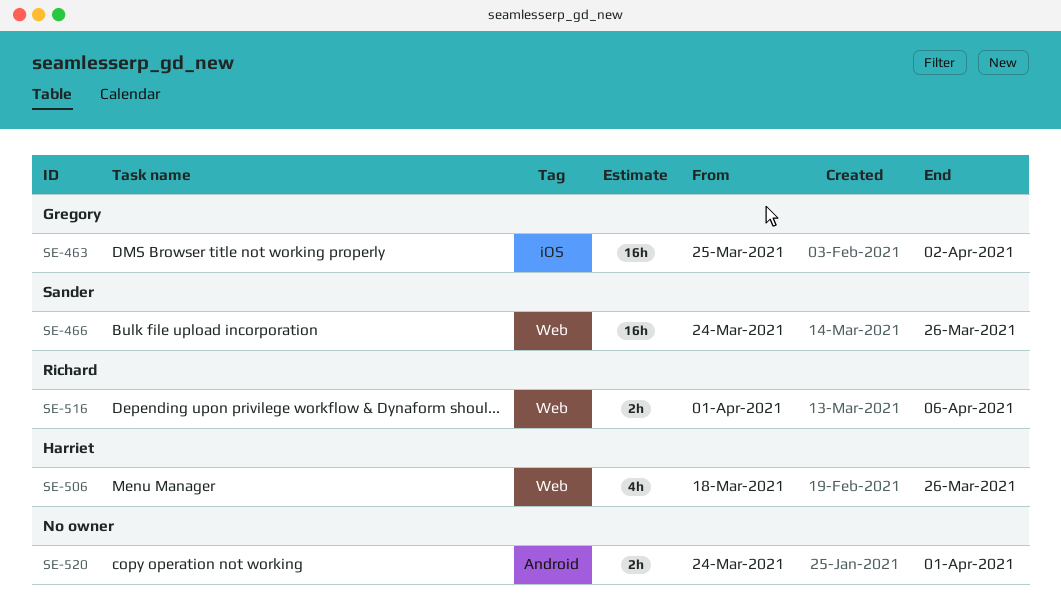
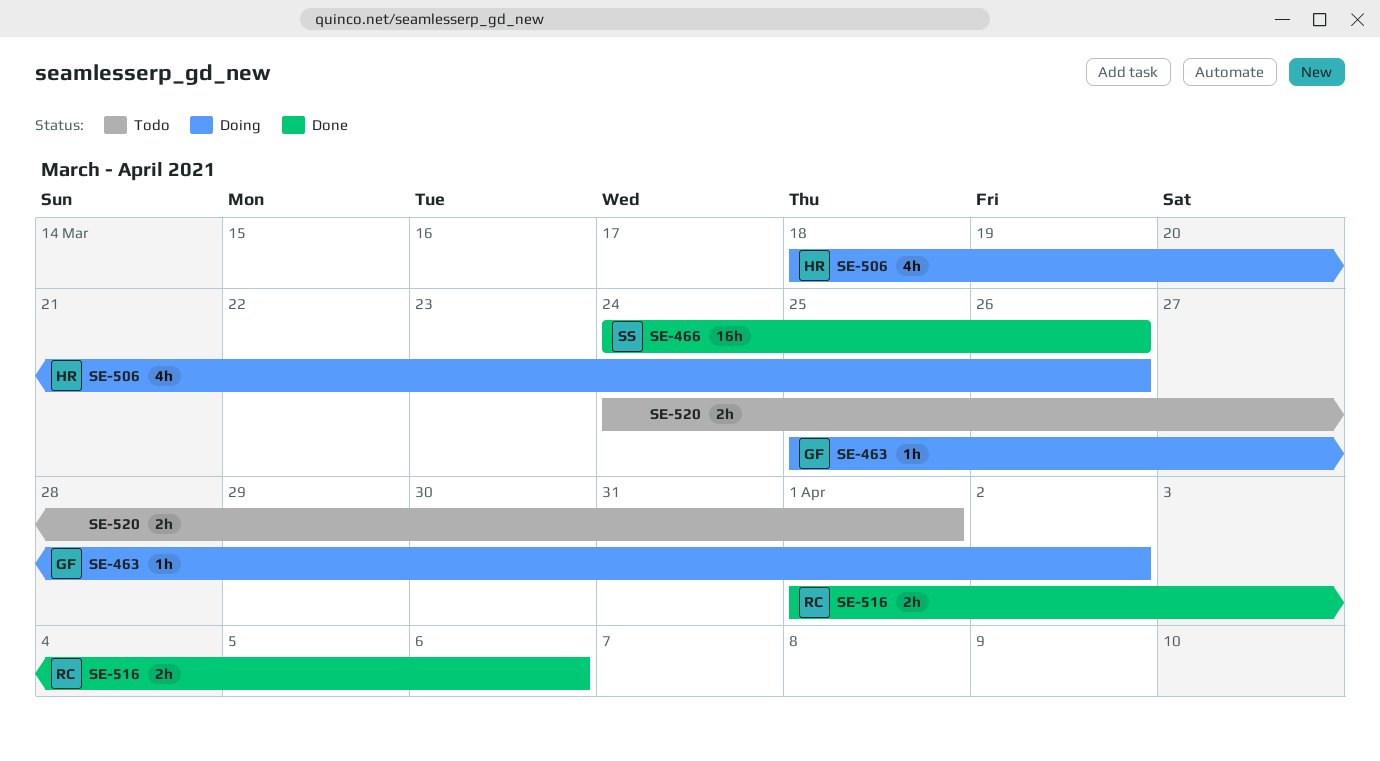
SE-463, estimate: 16h -> 1h

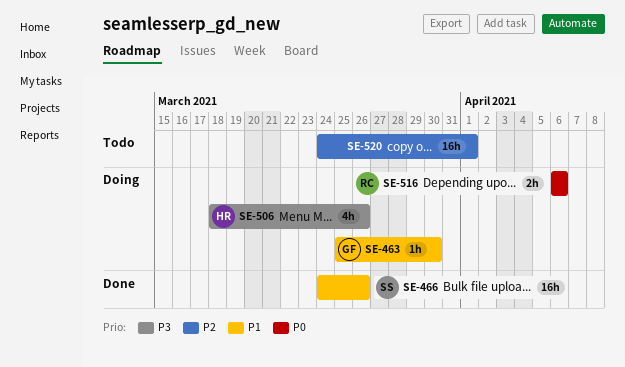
SE-463, due: Apr 2 -> Mar 30
SE-516, status: Done -> Doing
SE-516, start: Apr 1 -> Apr 6
SE-520, estimate: 2h -> 16h

